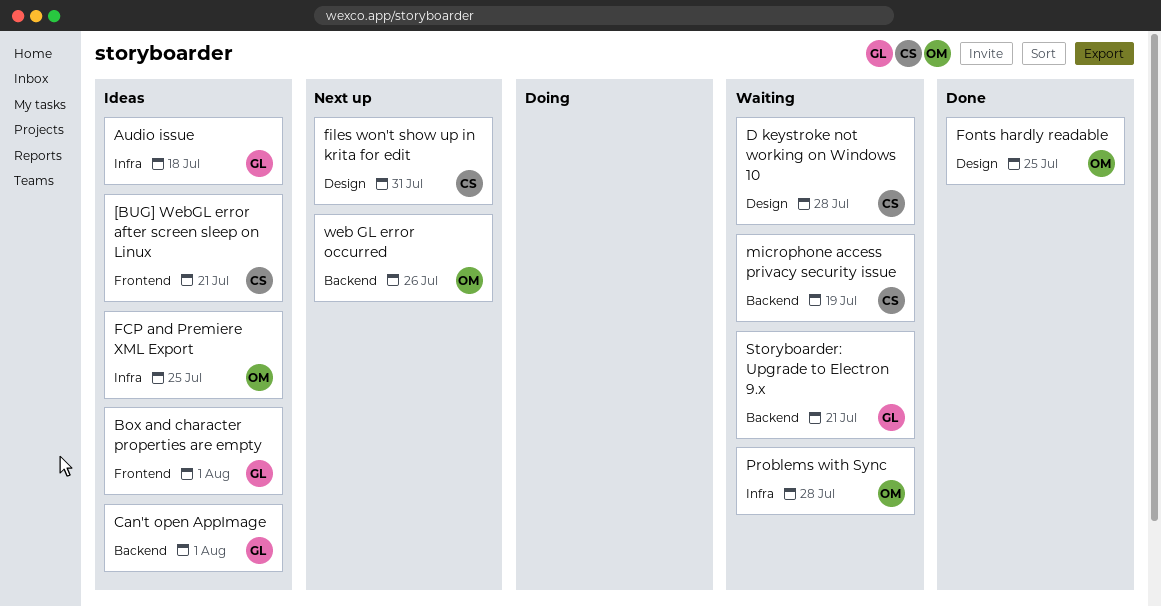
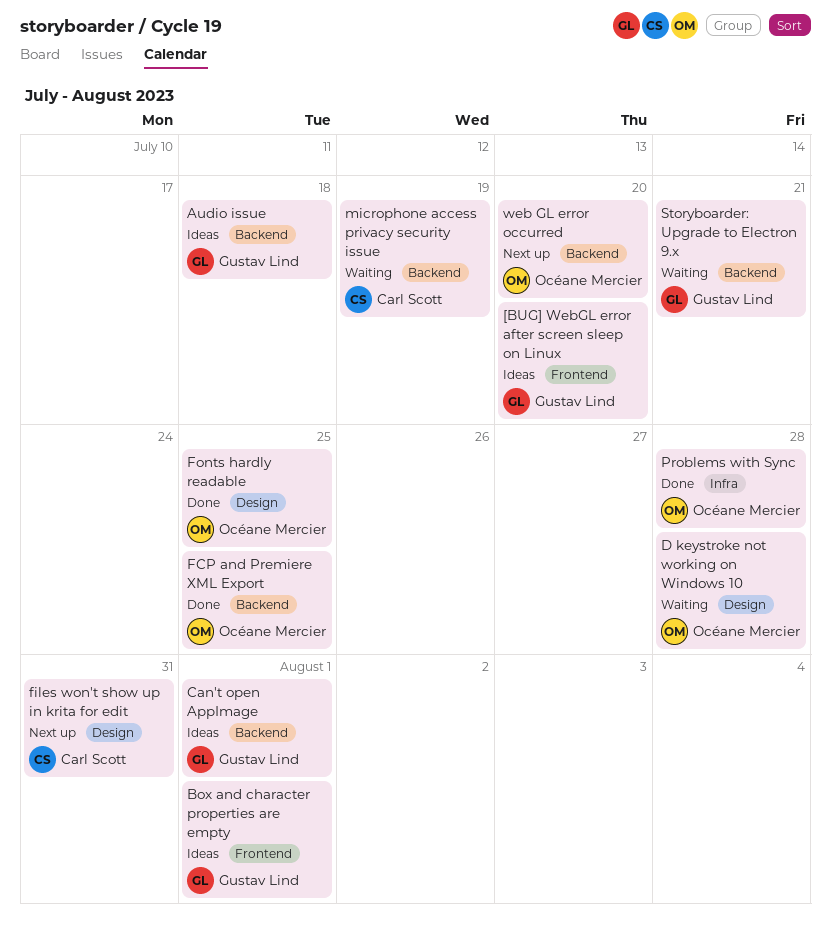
[BUG] WebGL error after screen sleep on Linux, owner: Carl Scott -> Gustav Lind
[BUG] WebGL error after screen sleep on Linux, due: Jul 21 -> Jul 20
Audio issue, label: Infra -> Backend
D keystroke not working on Windows 10, owner: Carl Scott -> Océane Mercier
FCP and Premiere XML Export, status: Ideas -> Done
FCP and Premiere XML Export, label: Infra -> Backend
Problems with Sync, status: Waiting -> Done
web GL error occurred, due: Jul 26 -> Jul 20

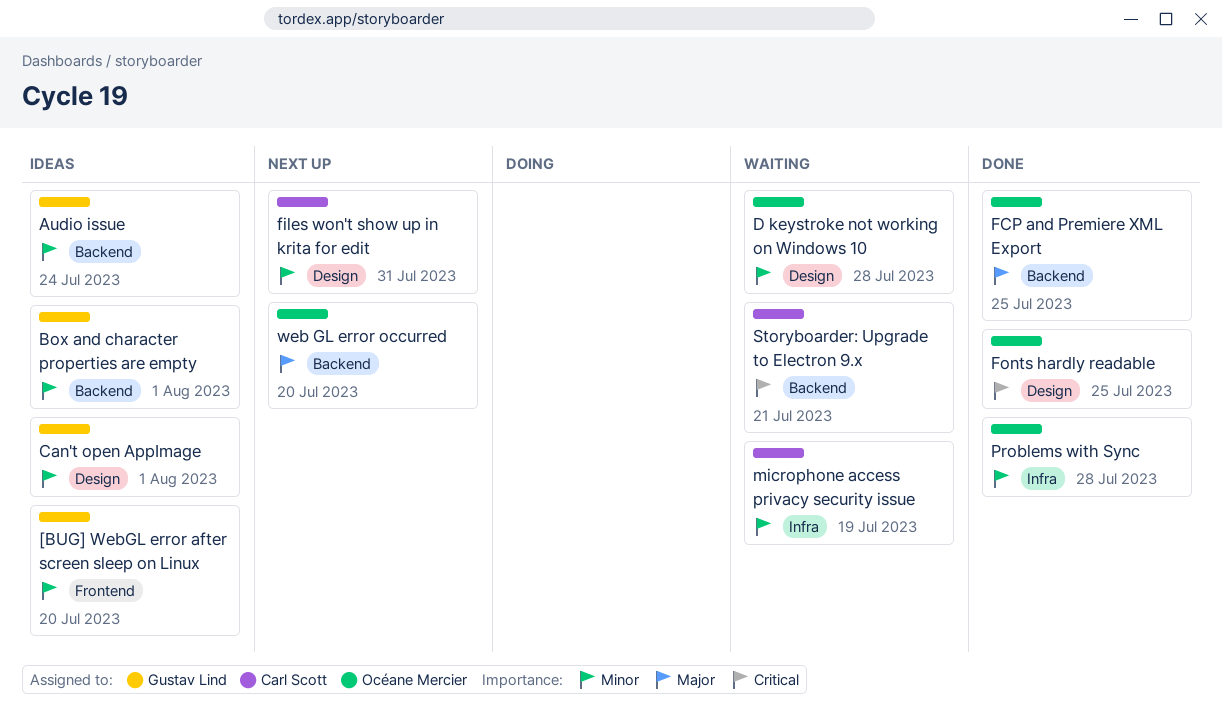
Audio issue, due: Jul 18 -> Jul 24
Box and character properties are empty, label: Frontend -> Backend
Can't open AppImage, label: Backend -> Design
microphone access privacy security issue, label: Backend -> Infra
Storyboarder: Upgrade to Electron 9.x, owner: Gustav Lind -> Carl Scott

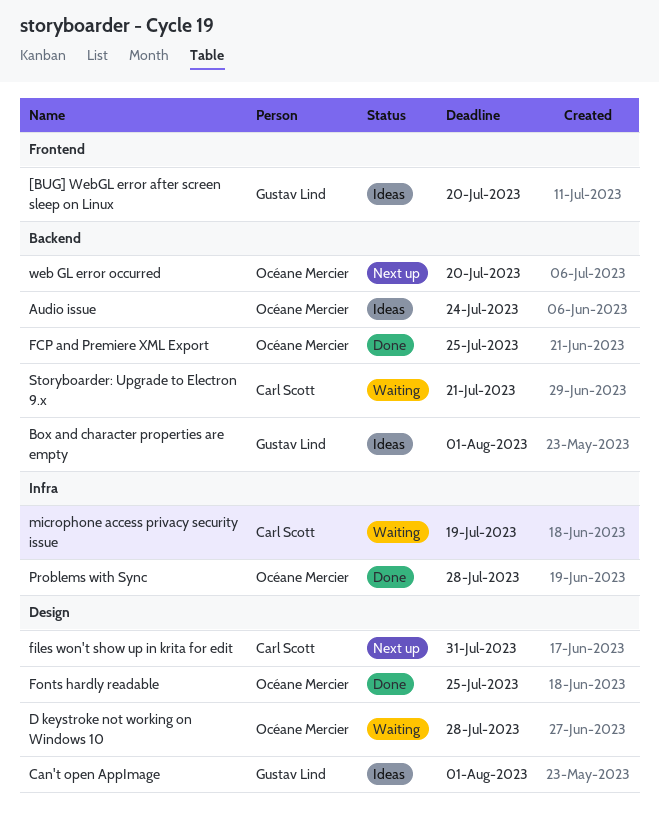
Audio issue, owner: Gustav Lind -> Océane Mercier

